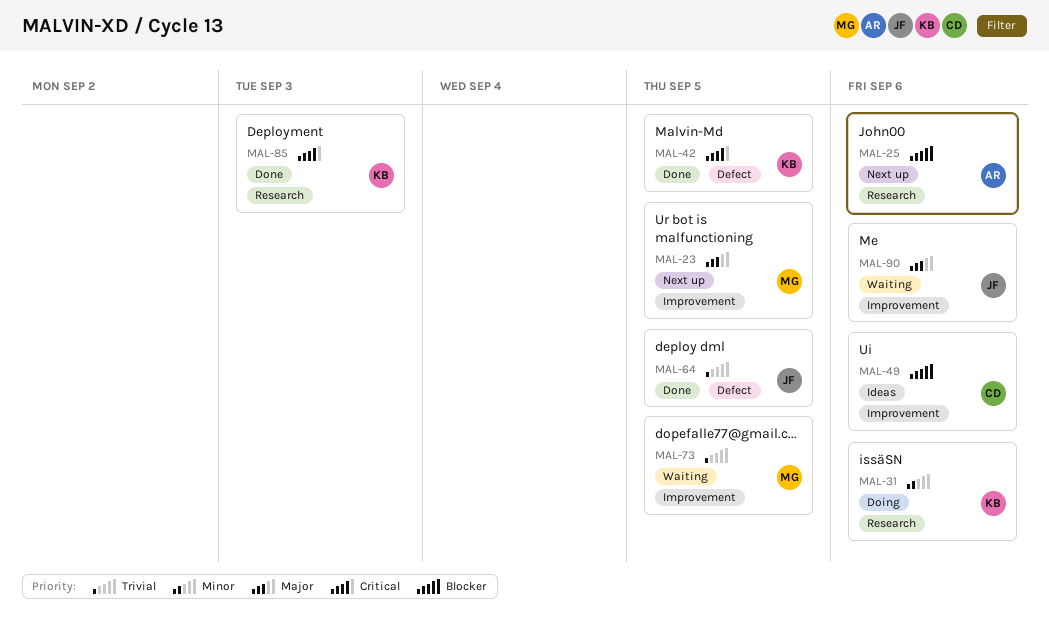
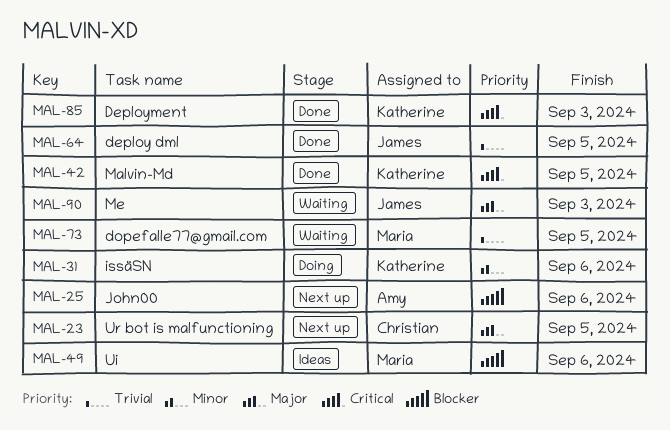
MAL-23, owner: Maria -> Christian
MAL-49, owner: Christian -> Maria
MAL-90, due: Sep 6 -> Sep 3

